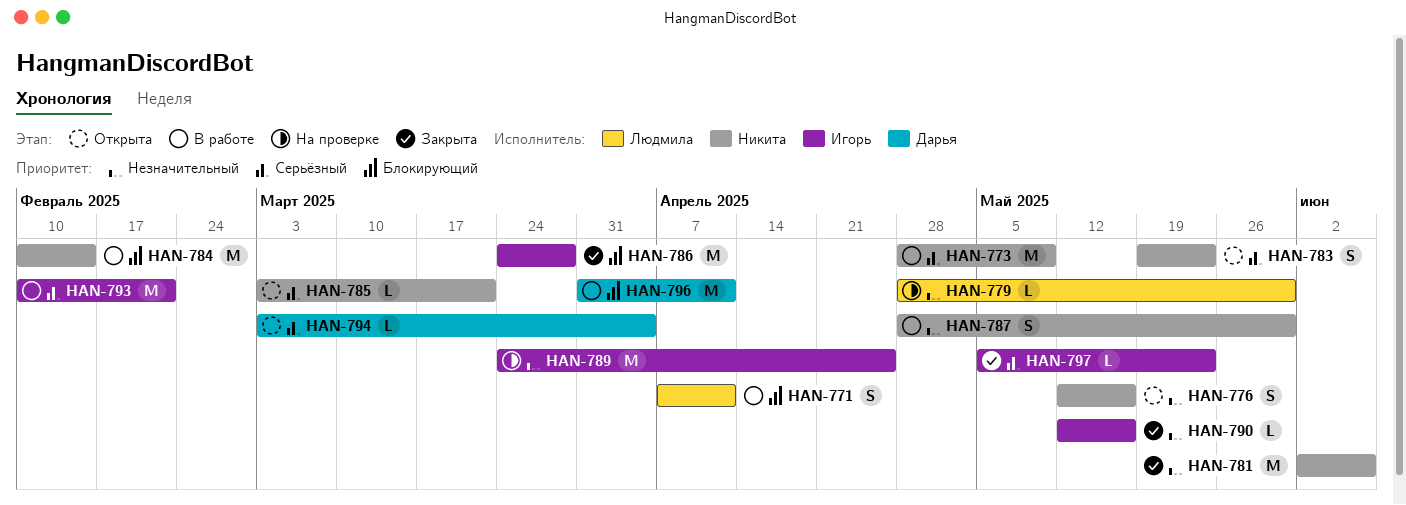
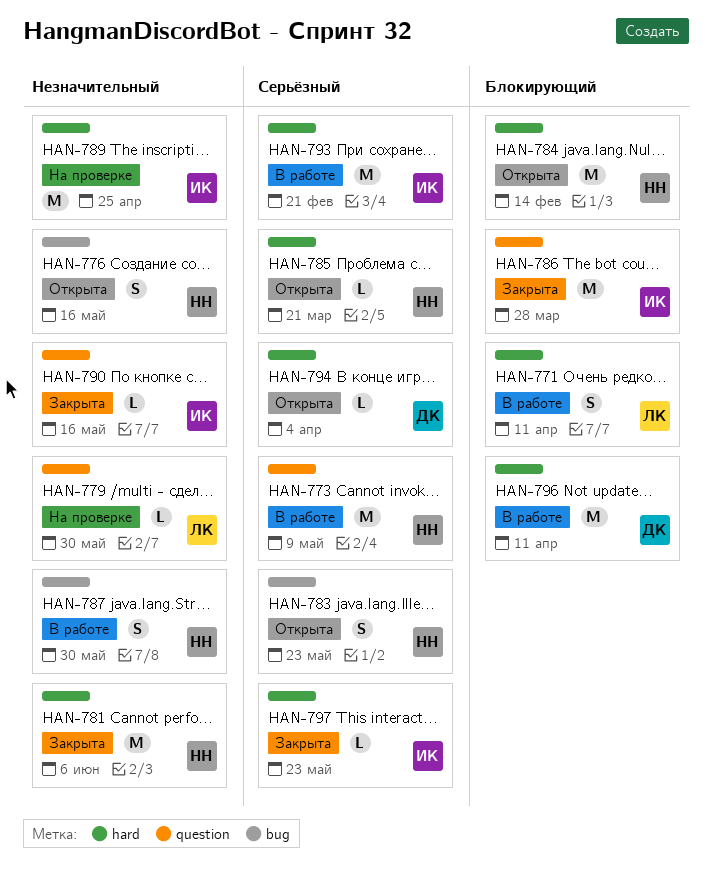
HAN-784, status: В работе -> Открыта

